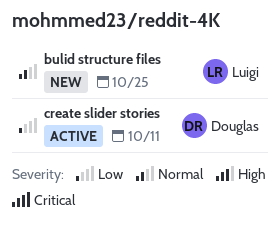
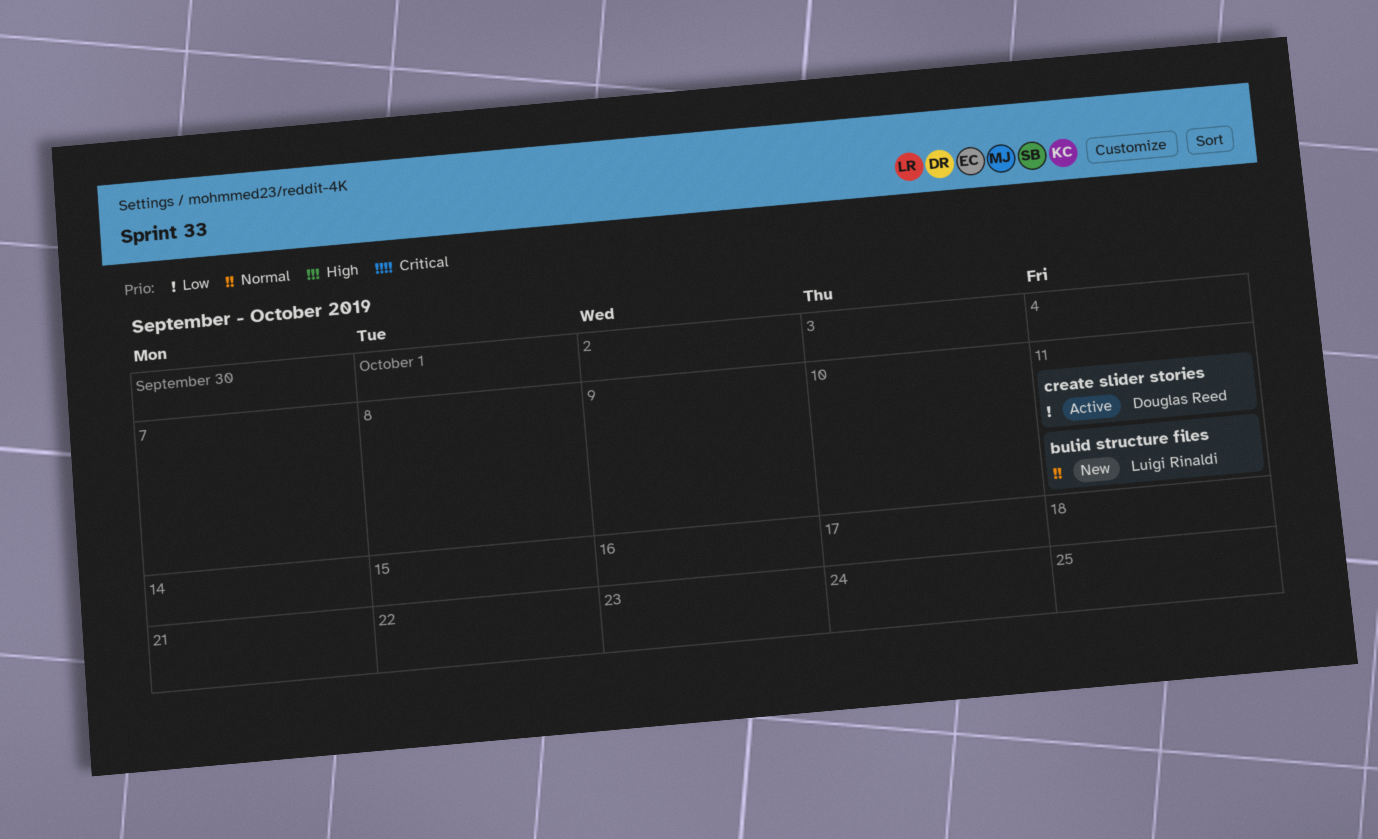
bulid structure files, due: Oct 25 -> Oct 11

